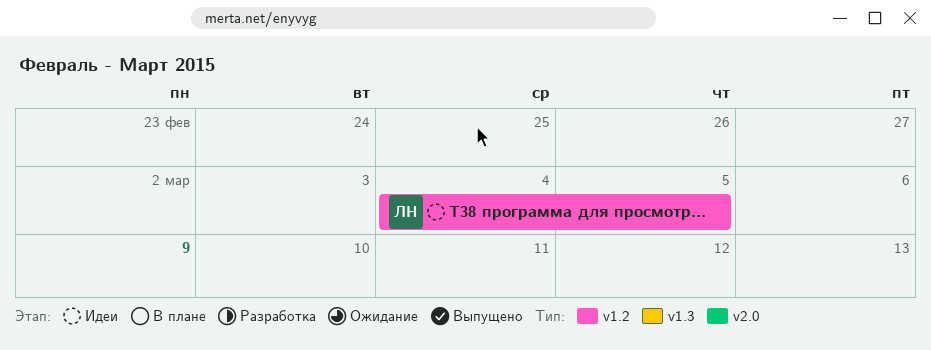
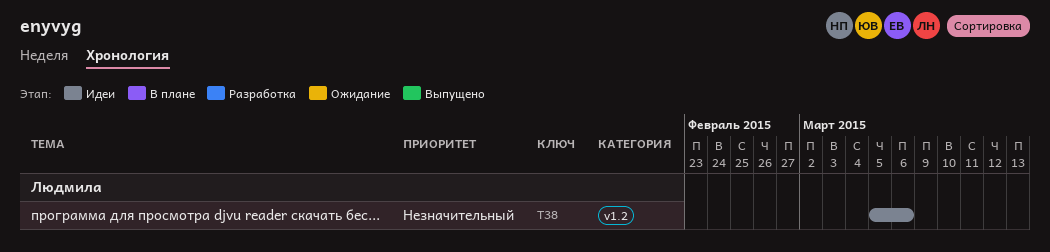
T38, start: Mar 4 -> Mar 5
T38, due: Mar 5 -> Mar 6

